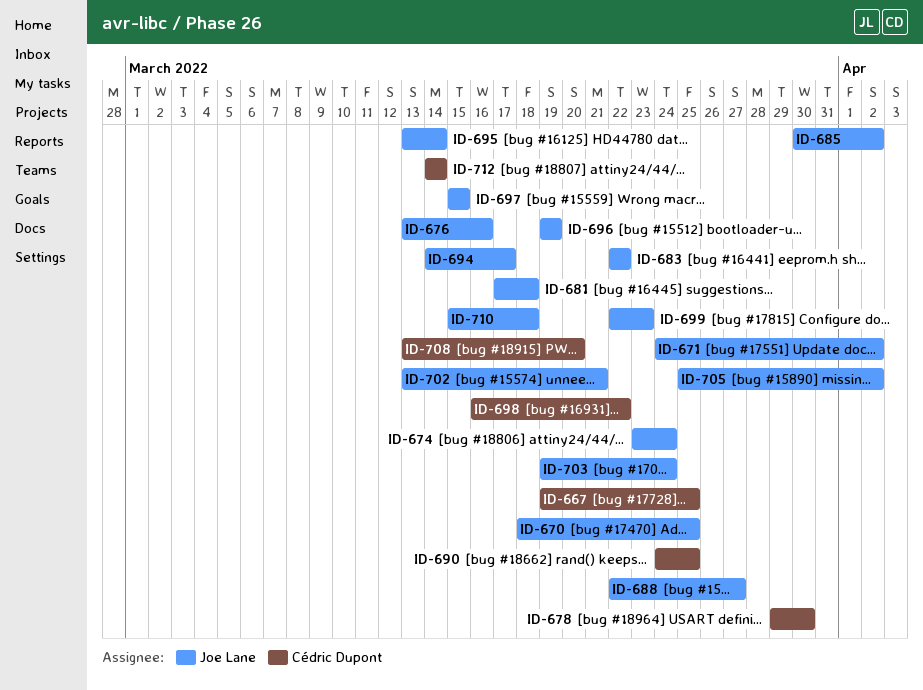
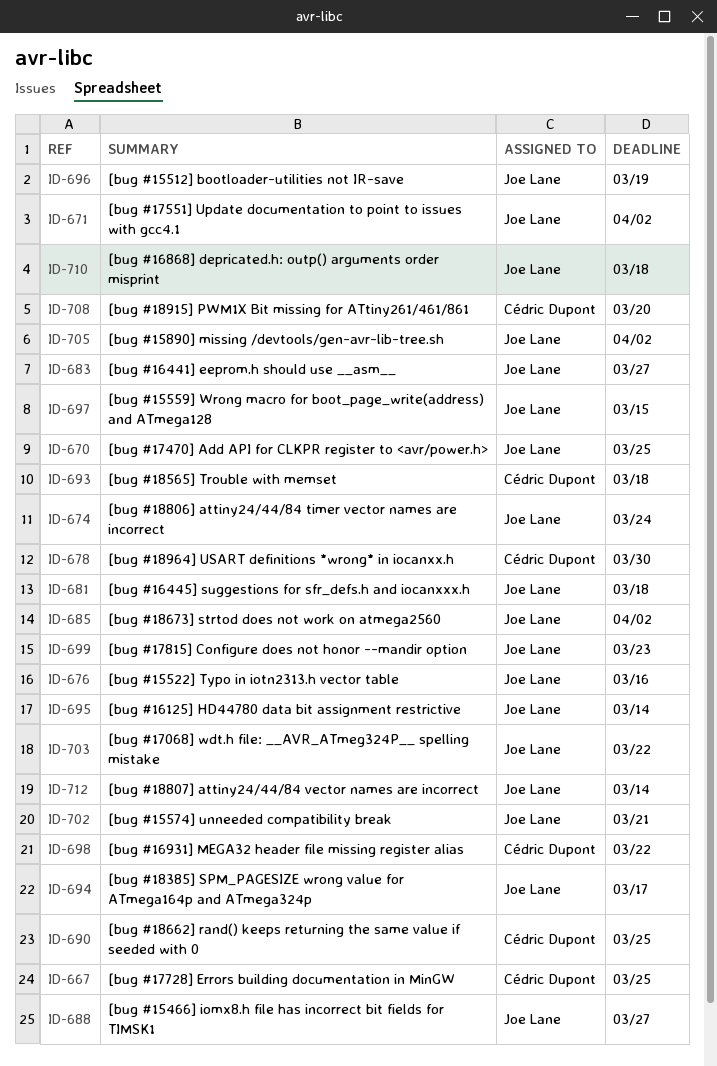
ID-683, due: Mar 22 -> Mar 27
ID-693: none -> present
ID-703, due: Mar 24 -> Mar 22
ID-712, owner: Cédric Dupont -> Joe Lane

